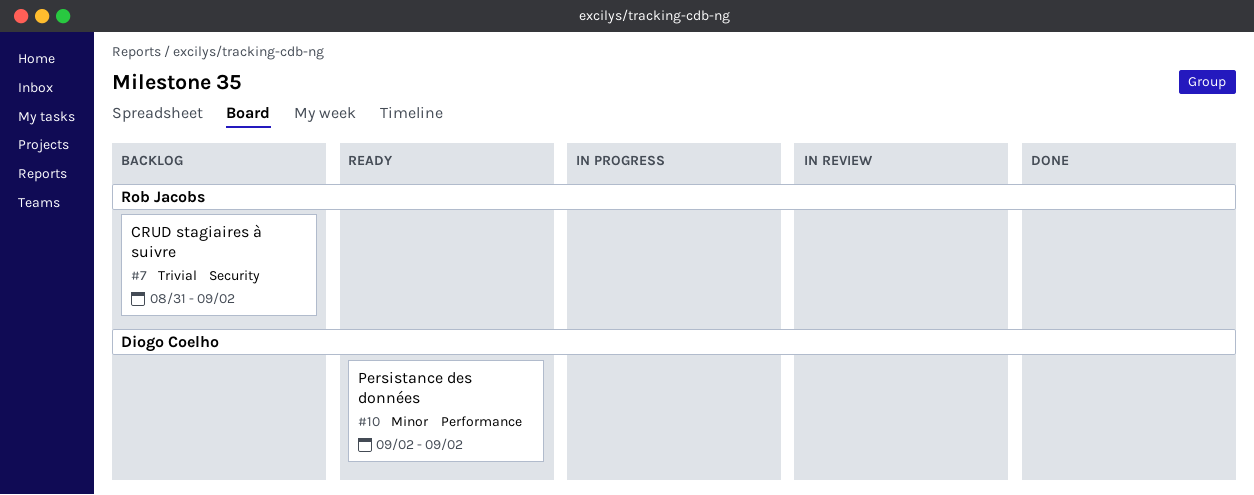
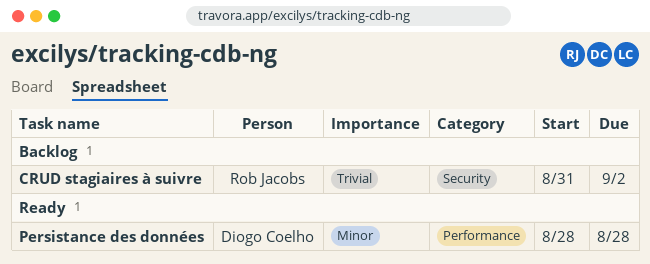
Persistance des données, start: Sep 2 -> Aug 28
Persistance des données, due: Sep 2 -> Aug 28

